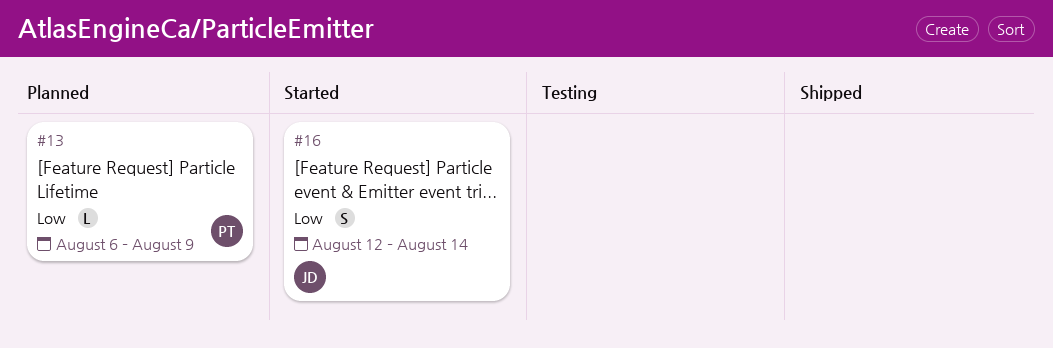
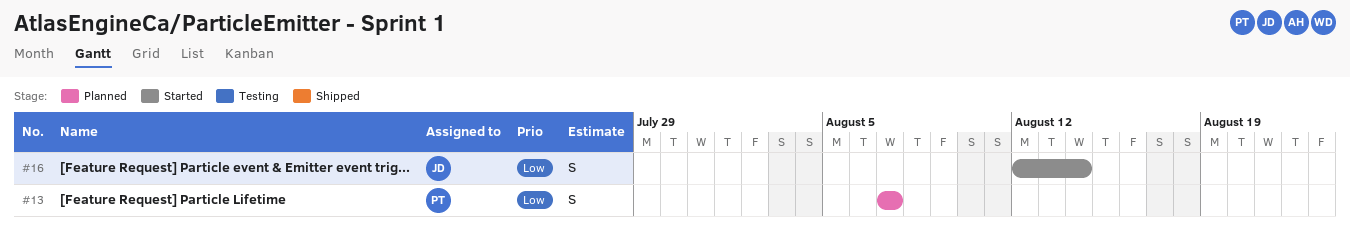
#13, estimate: L -> S
#13, start: Aug 6 -> Aug 7
#13, due: Aug 9 -> Aug 7

